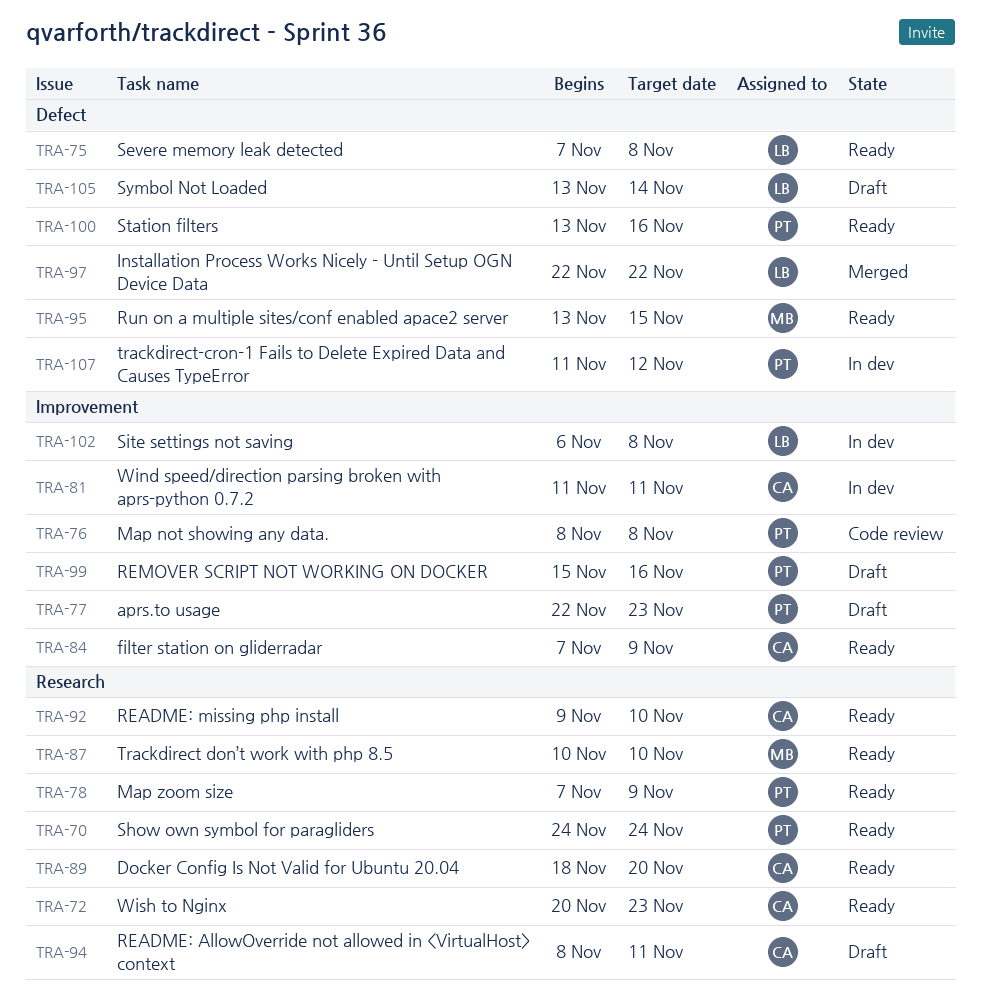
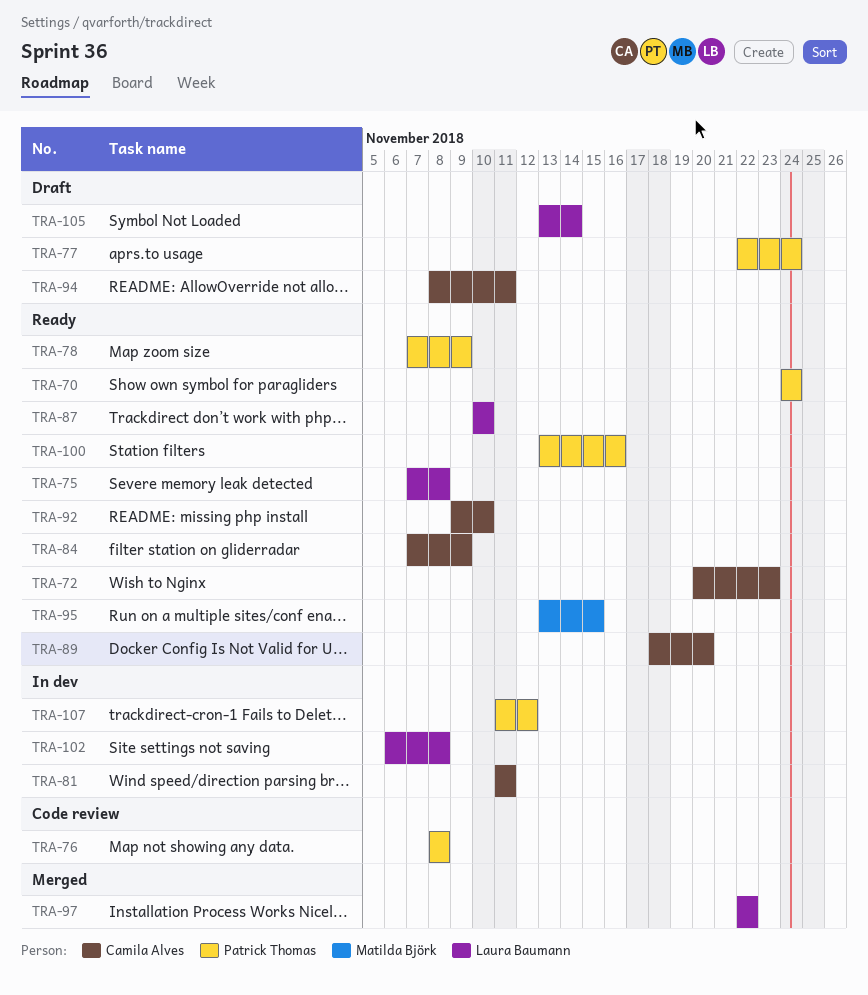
TRA-77, due: Nov 23 -> Nov 24
TRA-87, owner: Matilda Björk -> Laura Baumann
TRA-99: present -> none

